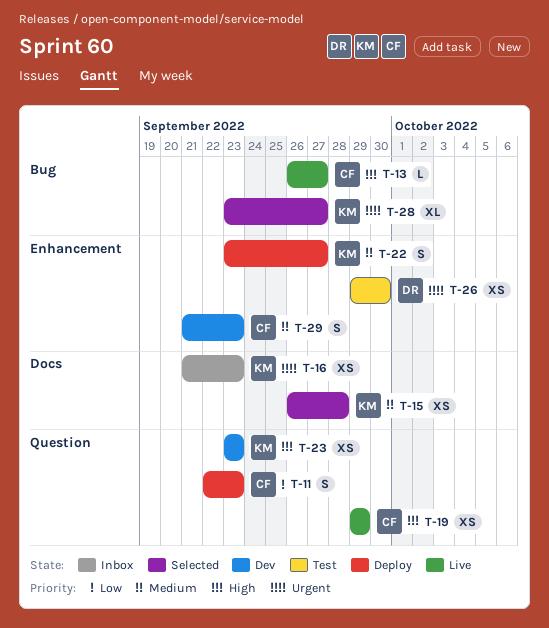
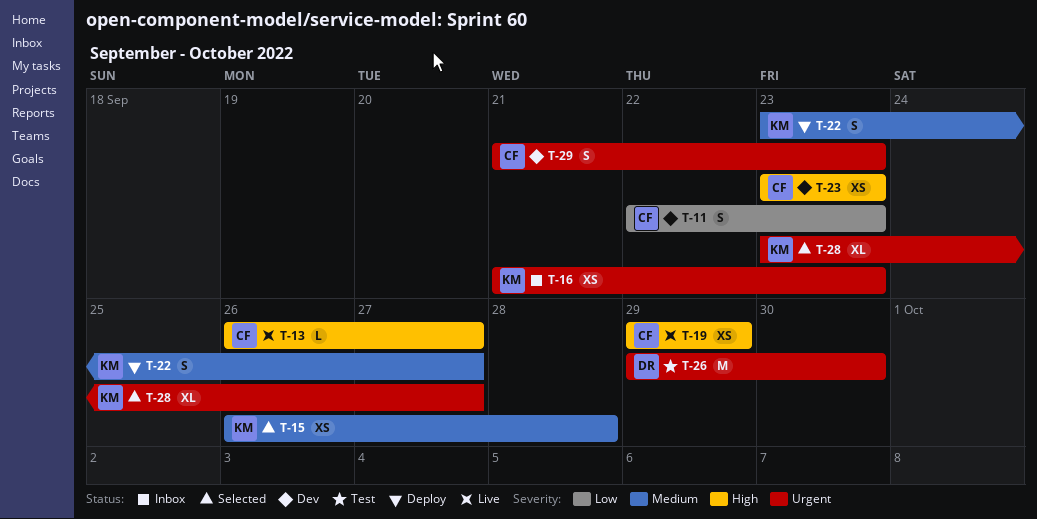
T-11, status: Deploy -> Dev
T-23, owner: KM -> CF
T-26, estimate: XS -> M
T-29, priority: Medium -> Urgent

